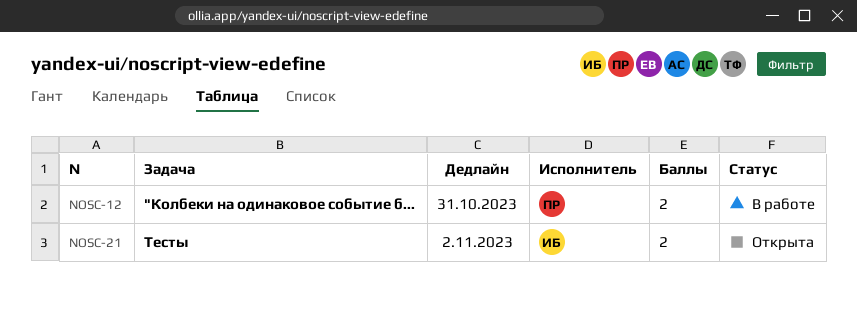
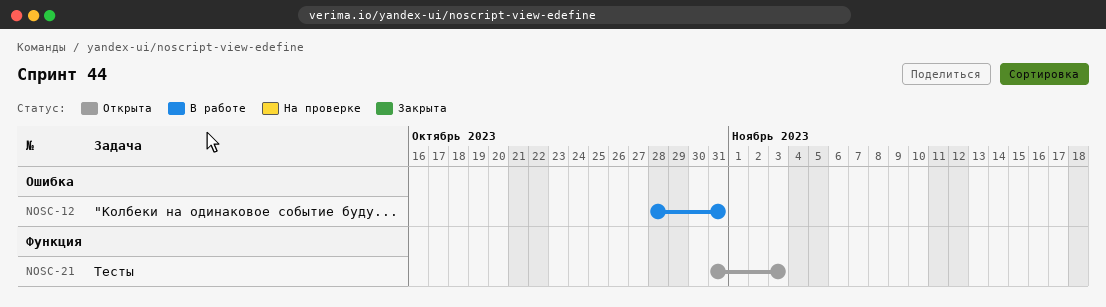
NOSC-21, due: Nov 2 -> Nov 3

